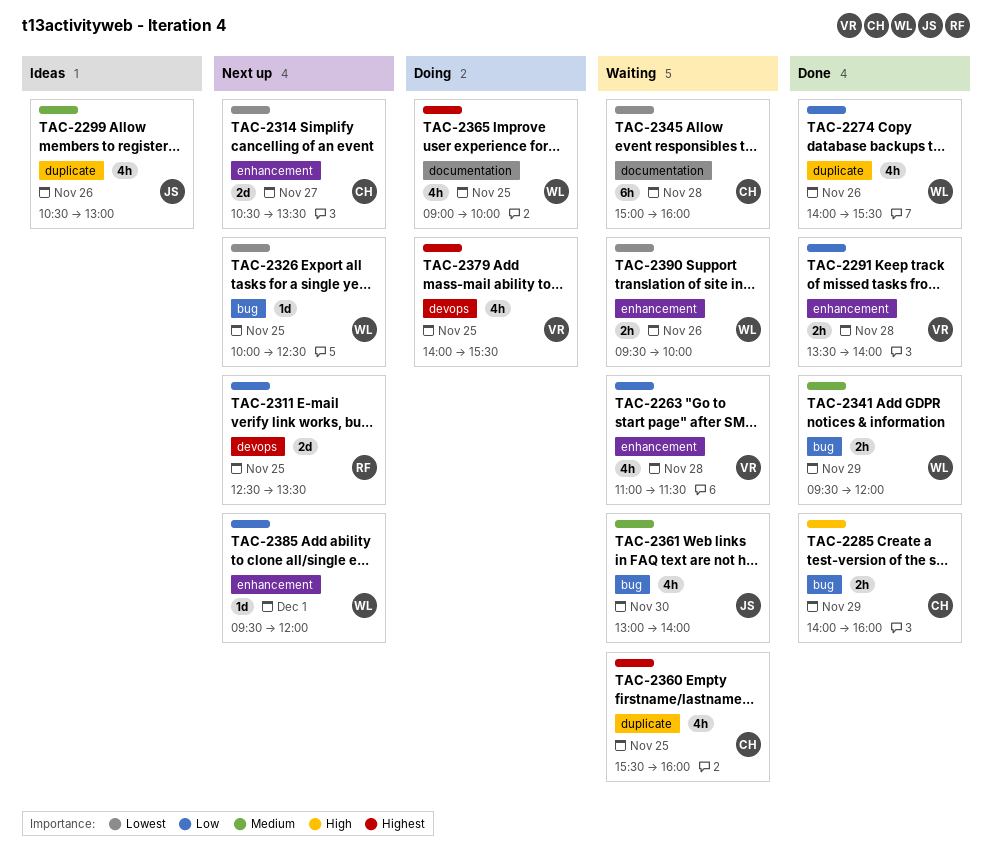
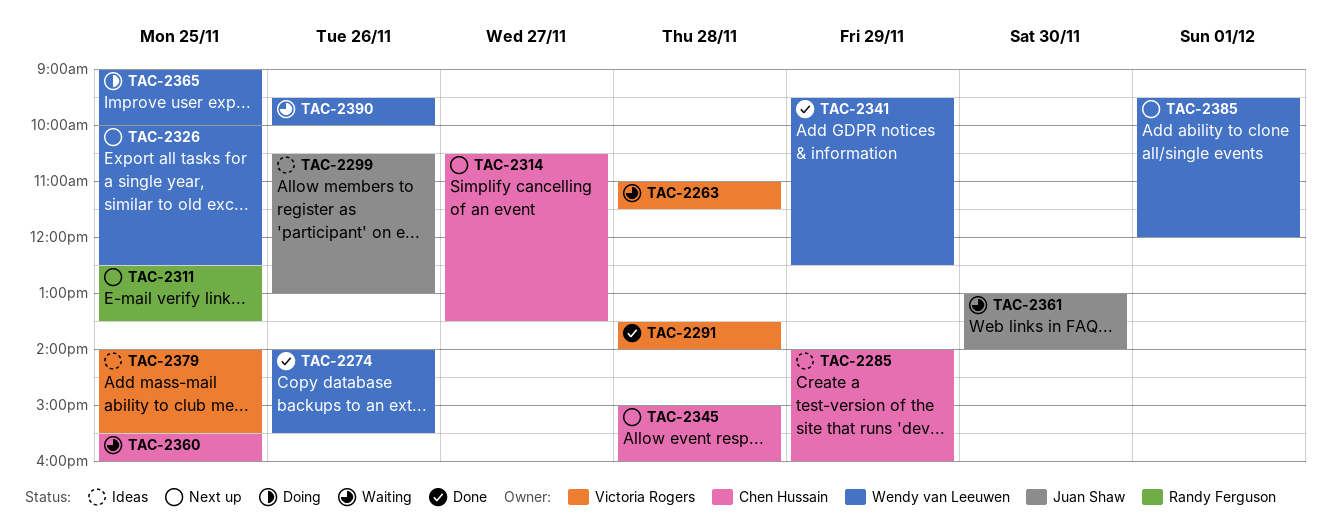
TAC-2285, status: Done -> Ideas
TAC-2341, ends: 12:00 -> 12:30
TAC-2345, status: Waiting -> Next up
TAC-2379, status: Doing -> Ideas

